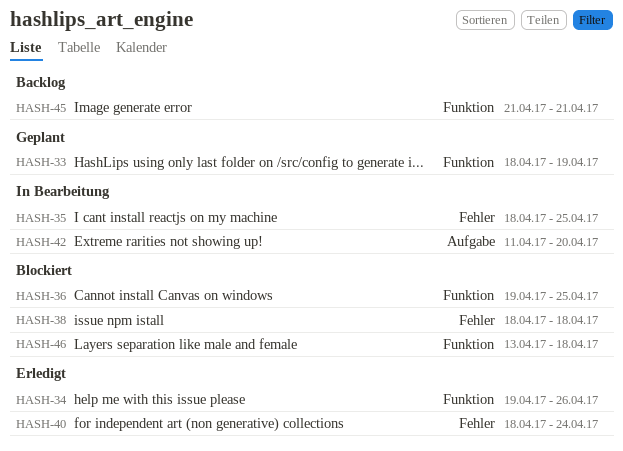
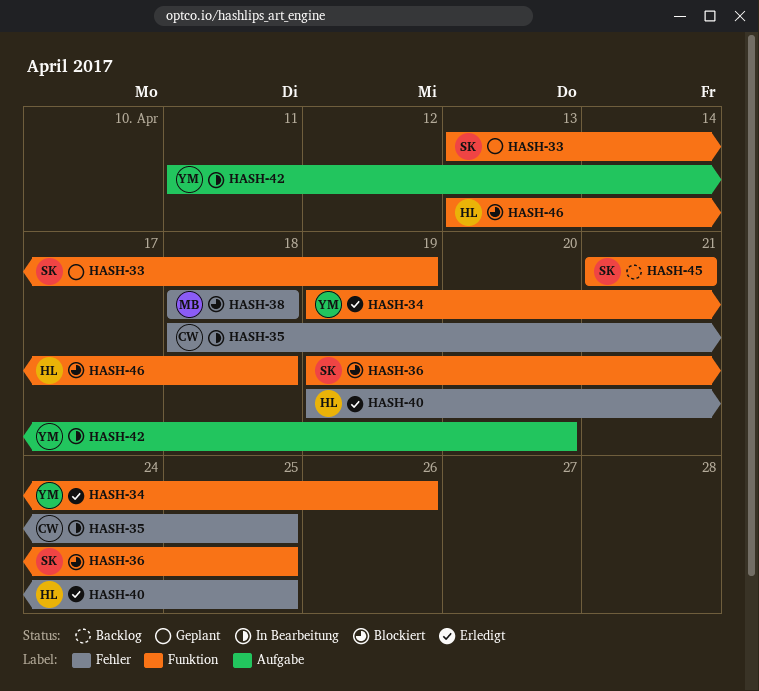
HASH-33, start: Apr 18 -> Apr 13
HASH-40, start: Apr 18 -> Apr 19
HASH-40, due: Apr 24 -> Apr 25

